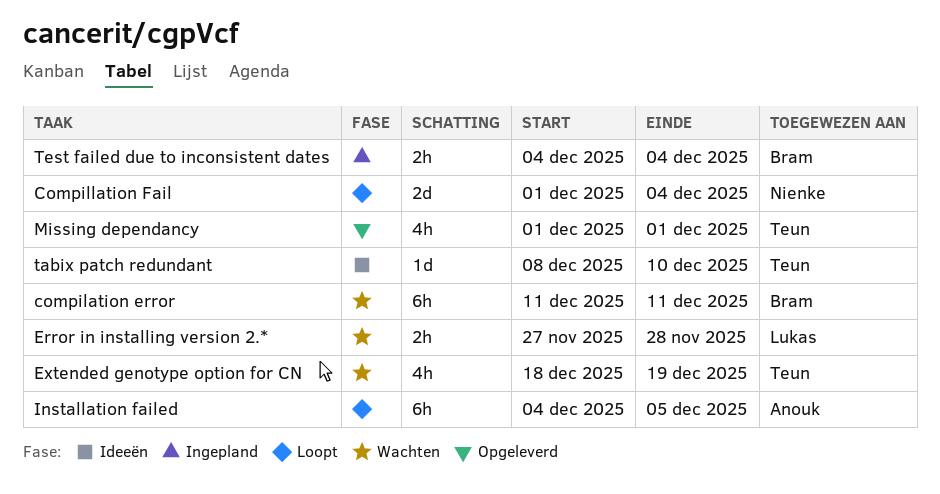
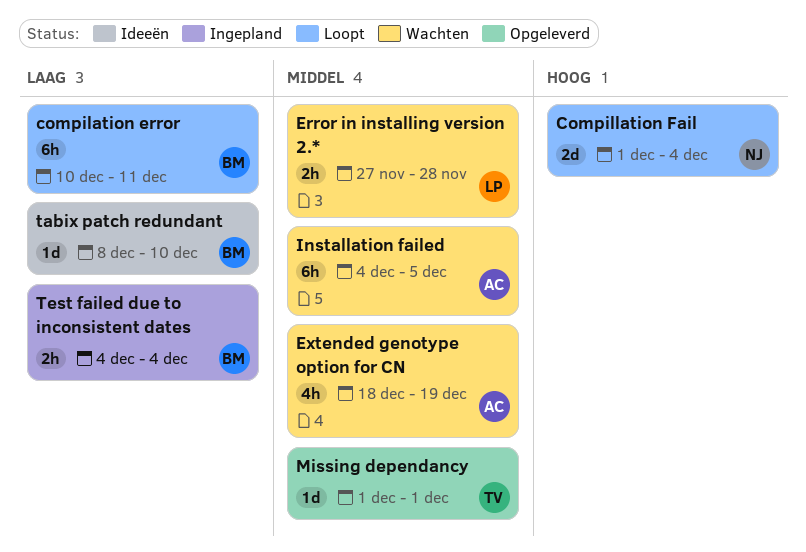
compilation error, status: Wachten -> Loopt
compilation error, start: Dec 11 -> Dec 10
Extended genotype option for CN, owner: Teun -> Anouk
Installation failed, status: Loopt -> Wachten
Missing dependancy, estimate: 4h -> 1d
tabix patch redundant, owner: Teun -> Bram

